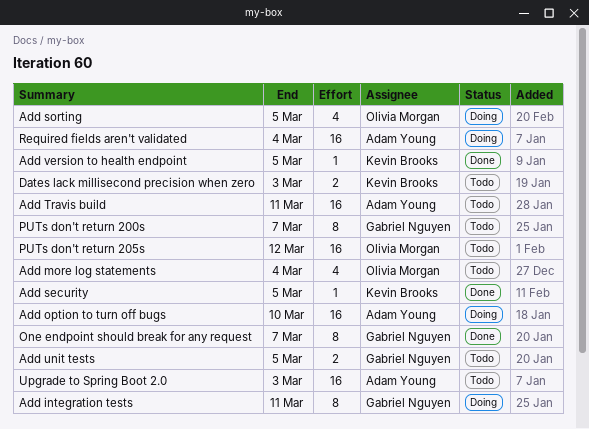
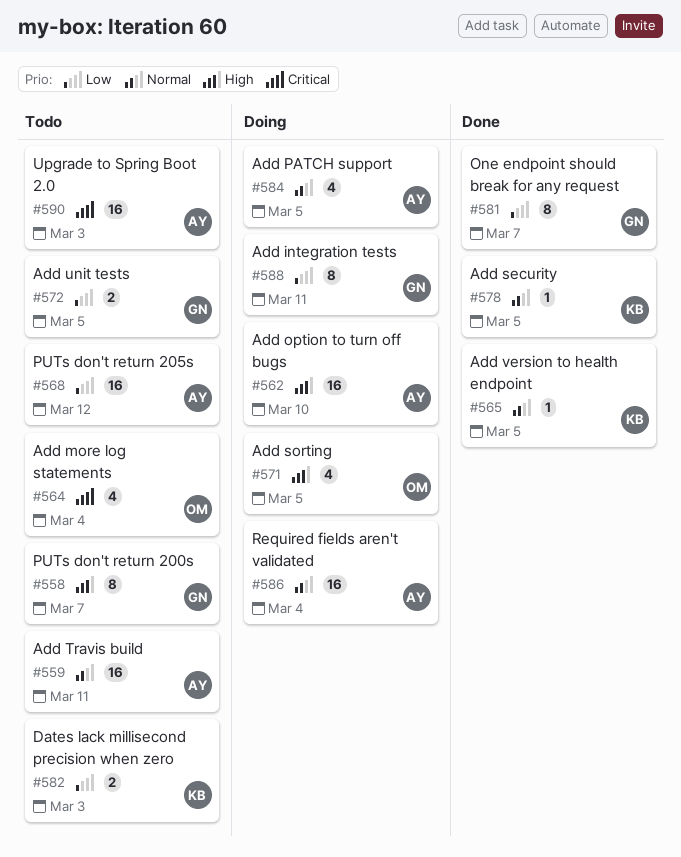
Add PATCH support: none -> present
PUTs don't return 205s, owner: Olivia Morgan -> Adam Young

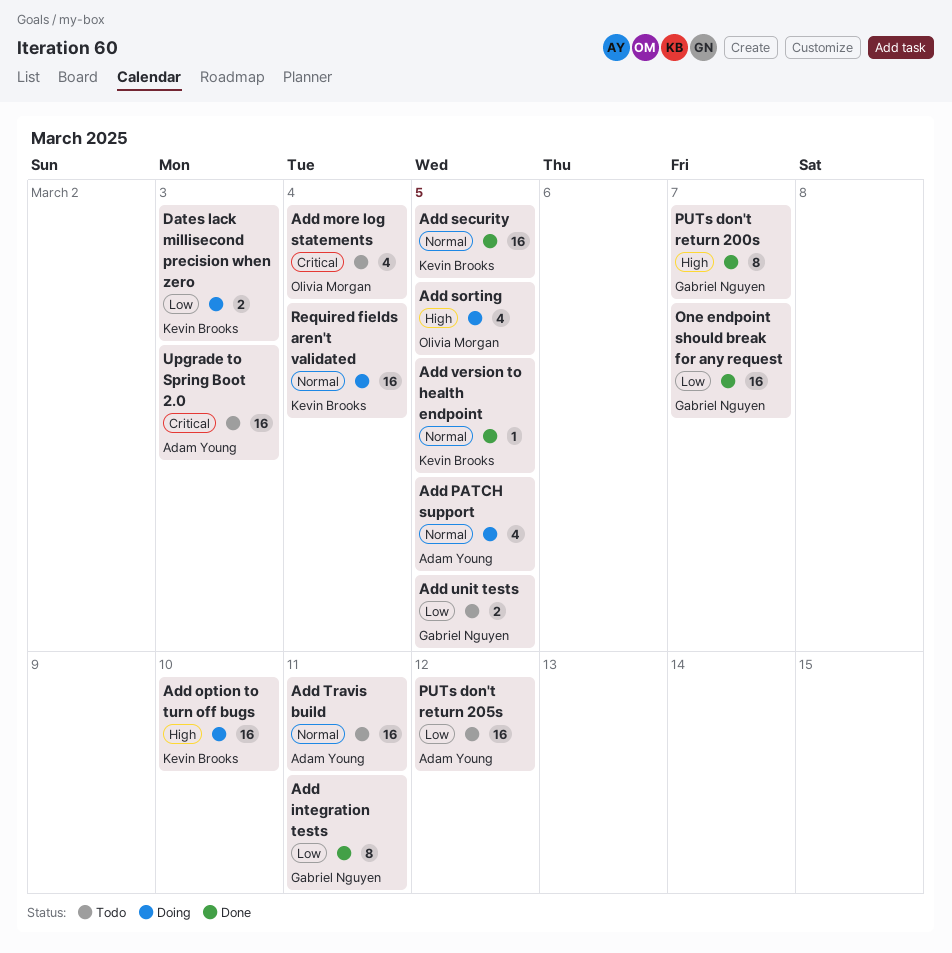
Add integration tests, status: Doing -> Done
Add option to turn off bugs, owner: Adam Young -> Kevin Brooks
Add security, estimate: 1 -> 16
Dates lack millisecond precision when zero, status: Todo -> Doing
One endpoint should break for any request, estimate: 8 -> 16
PUTs don't return 200s, status: Todo -> Done
Required fields aren't validated, owner: Adam Young -> Kevin Brooks

